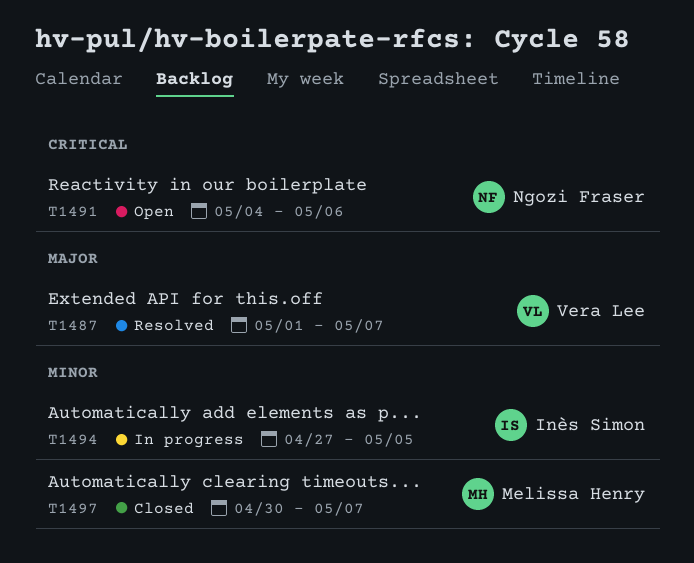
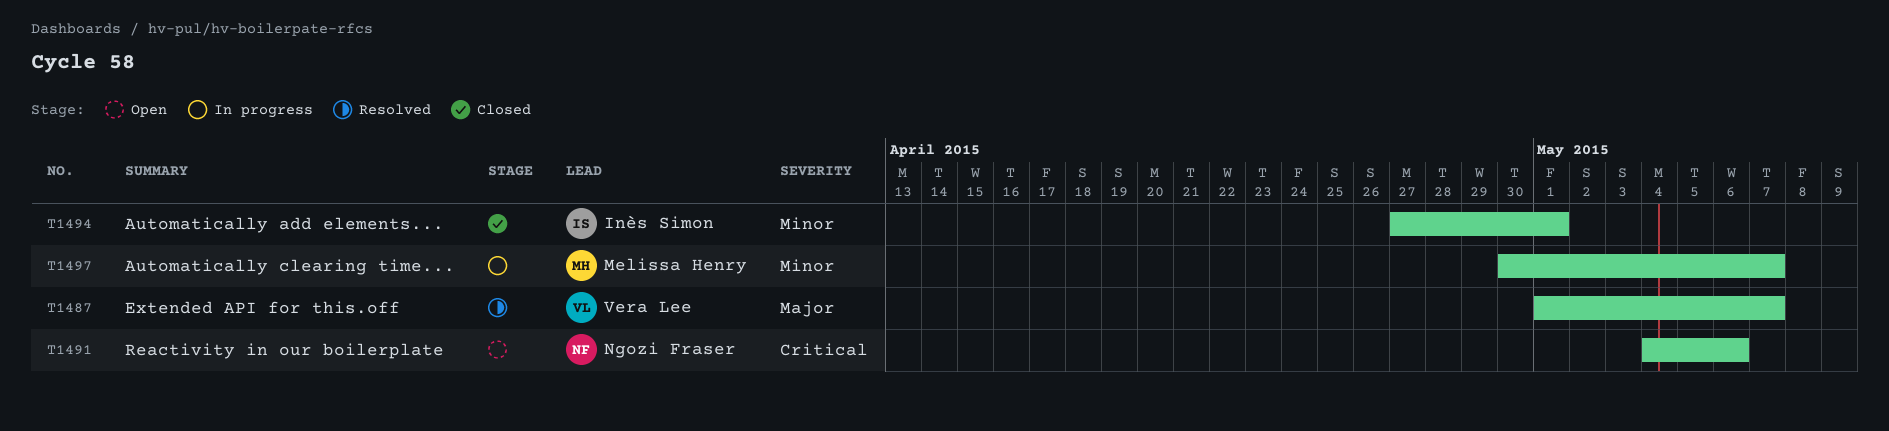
T1494, status: In progress -> Closed
T1494, due: May 5 -> May 1
T1497, status: Closed -> In progress

